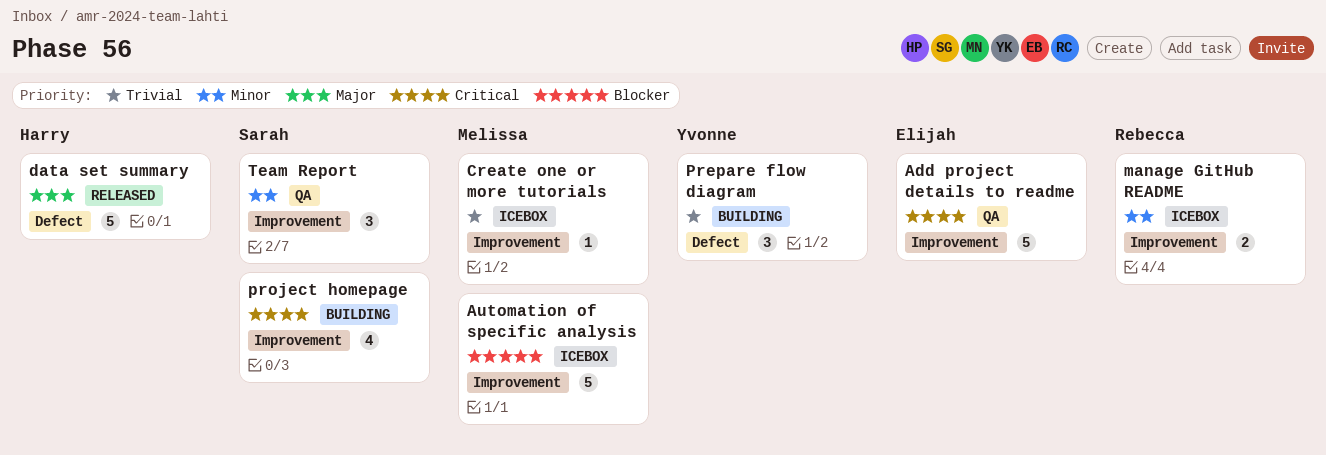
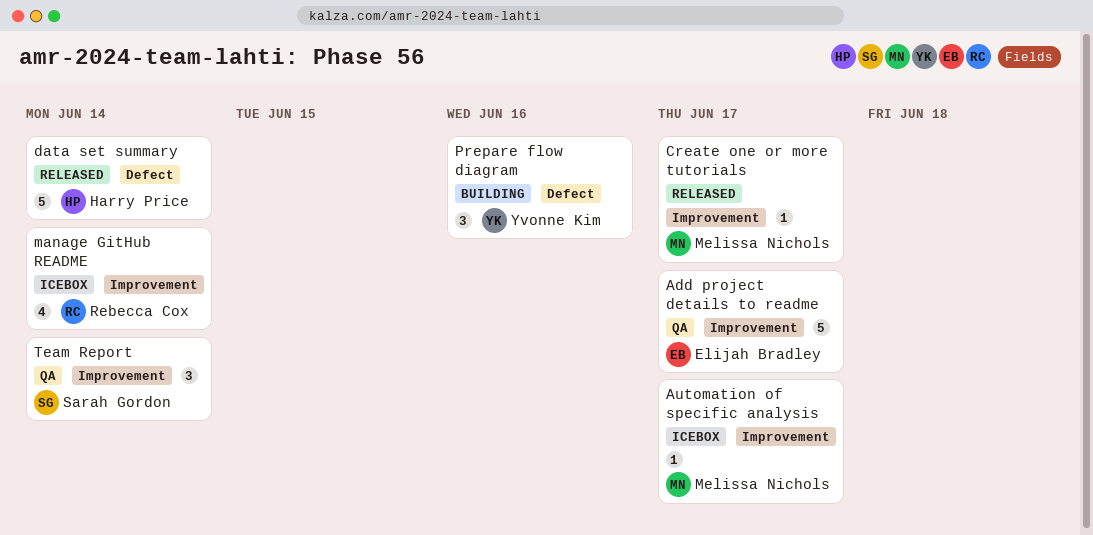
Automation of specific analysis, estimate: 5 -> 1
Create one or more tutorials, status: Icebox -> Released
manage GitHub README, estimate: 2 -> 4
project homepage: present -> none

